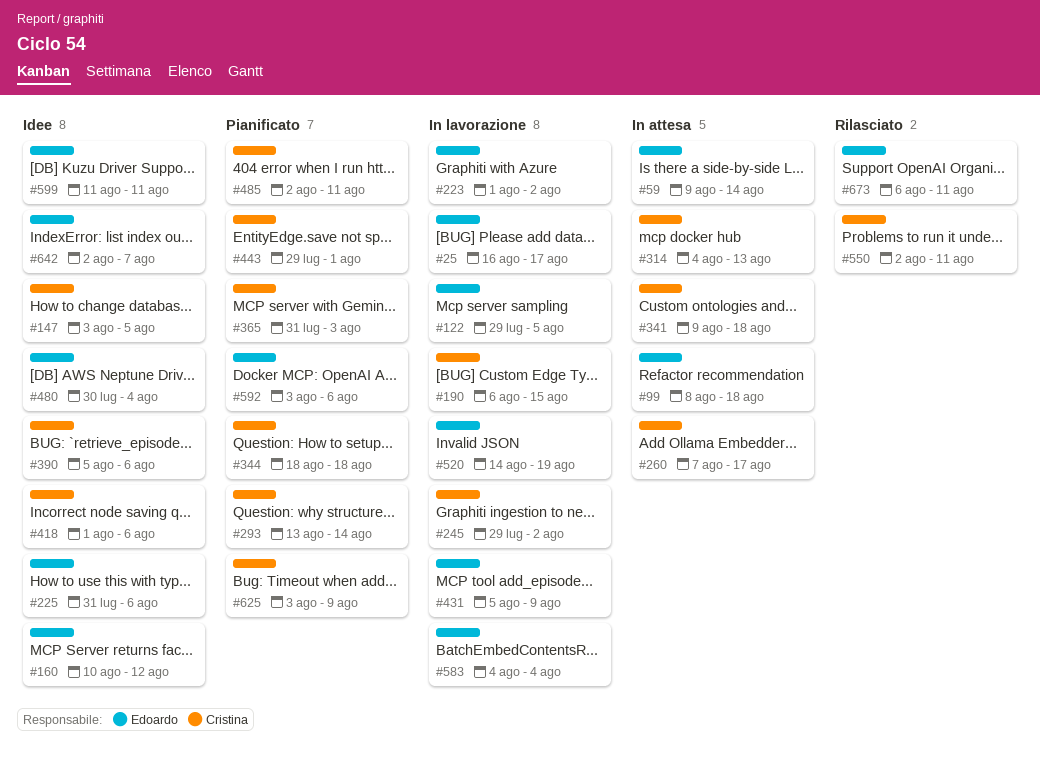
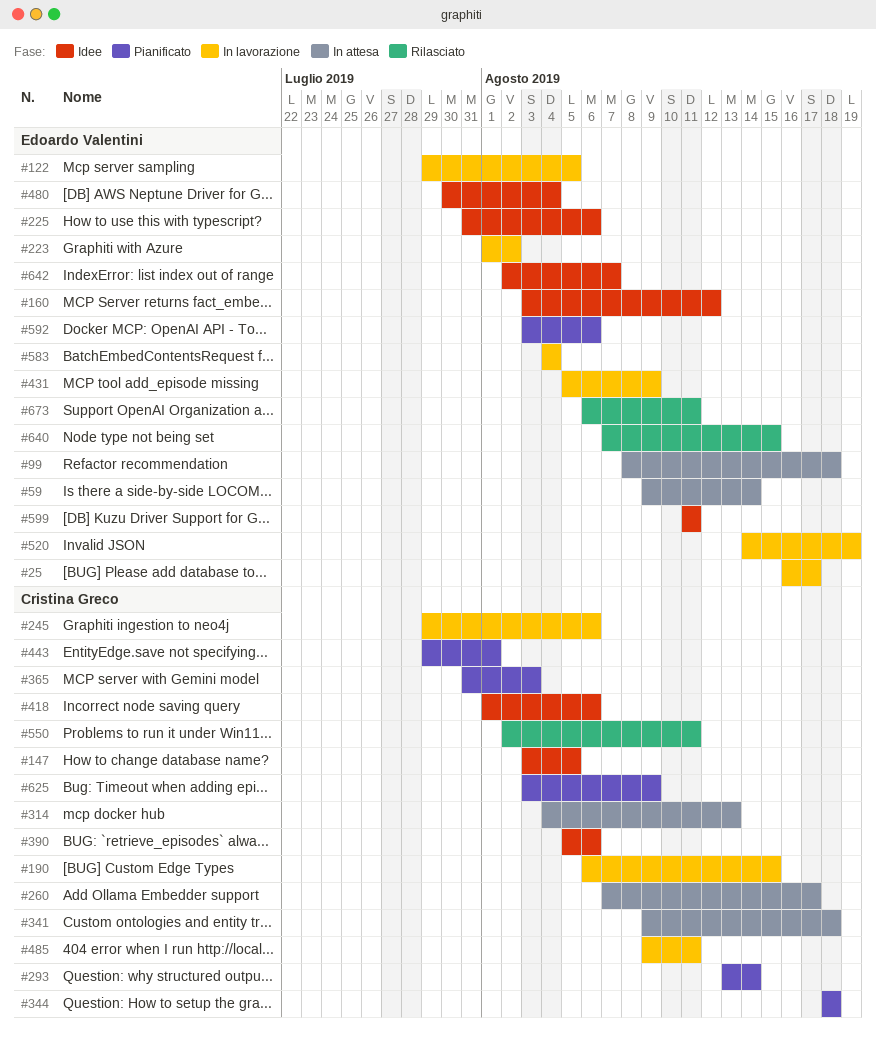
#160, start: Aug 10 -> Aug 3
#245, due: Aug 2 -> Aug 6
#485, status: Pianificato -> In lavorazione
#485, start: Aug 2 -> Aug 9
#640: none -> present

